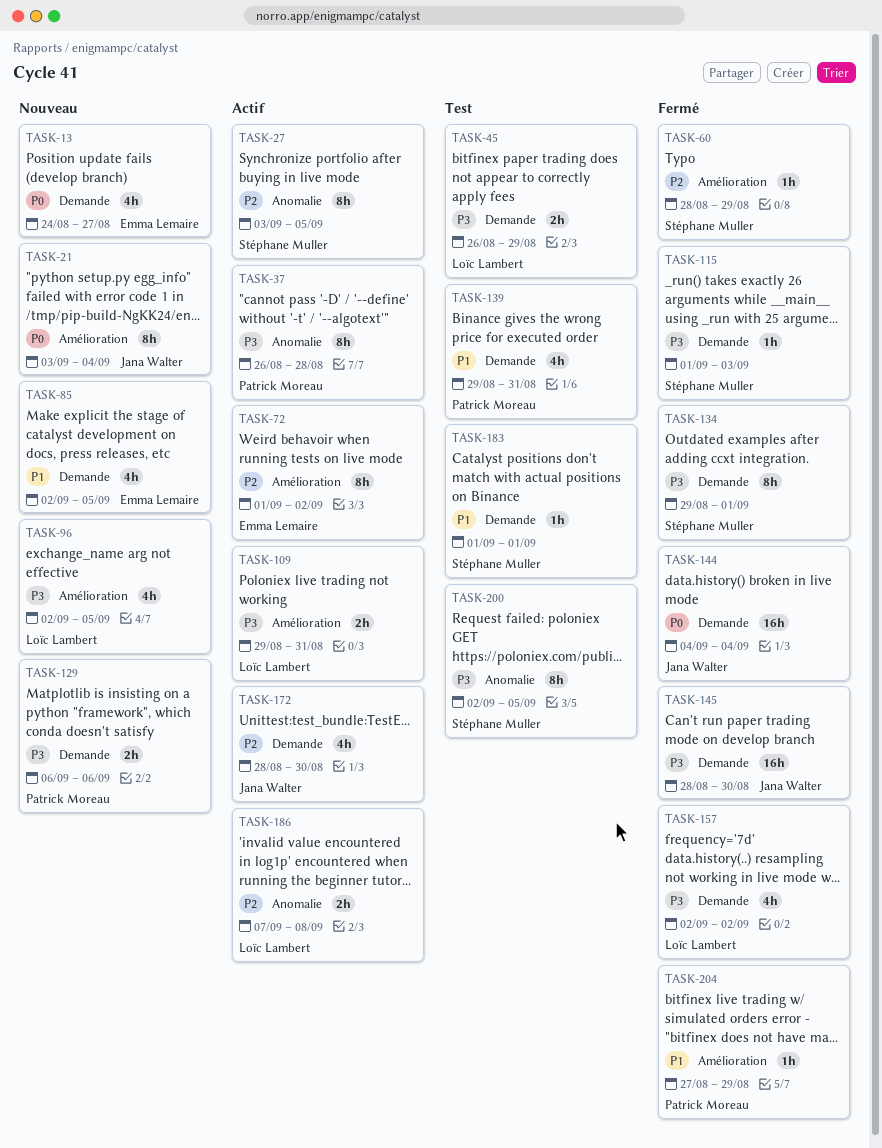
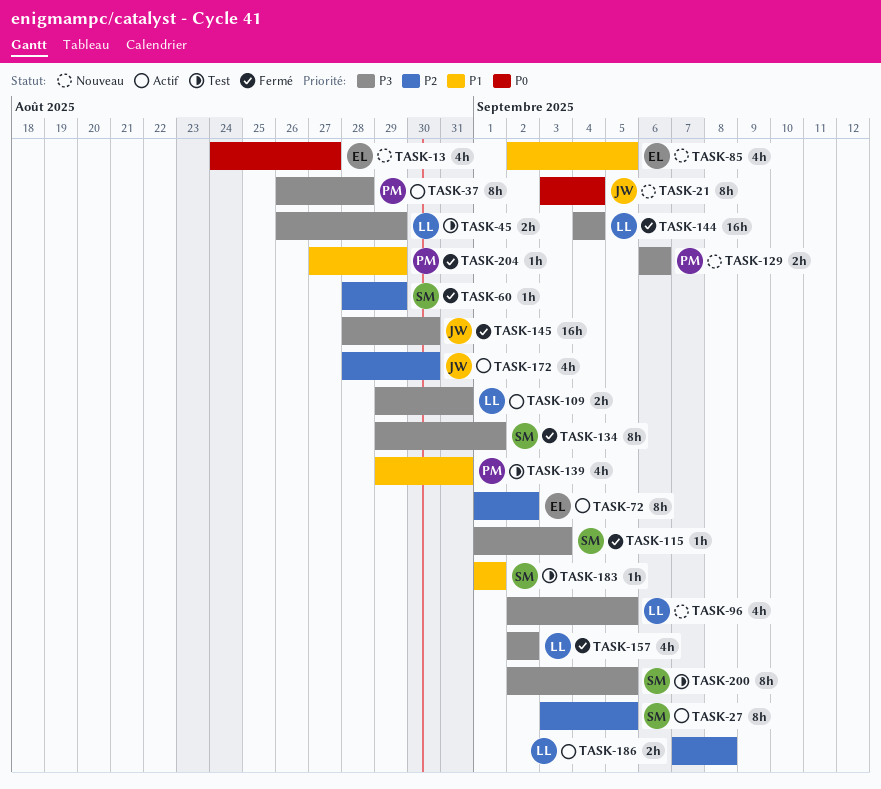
TASK-144, owner: Jana Walter -> Loïc Lambert
TASK-144, priority: P0 -> P3

